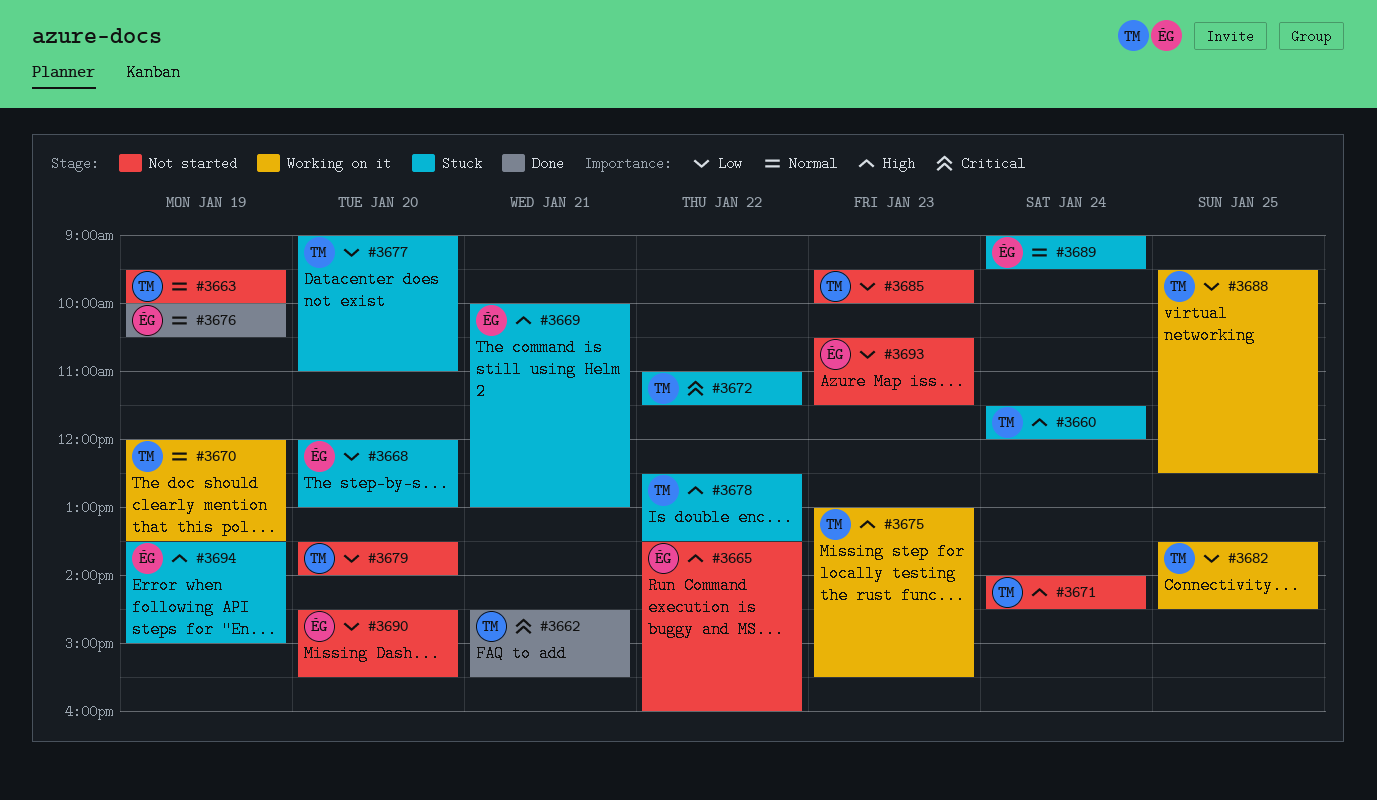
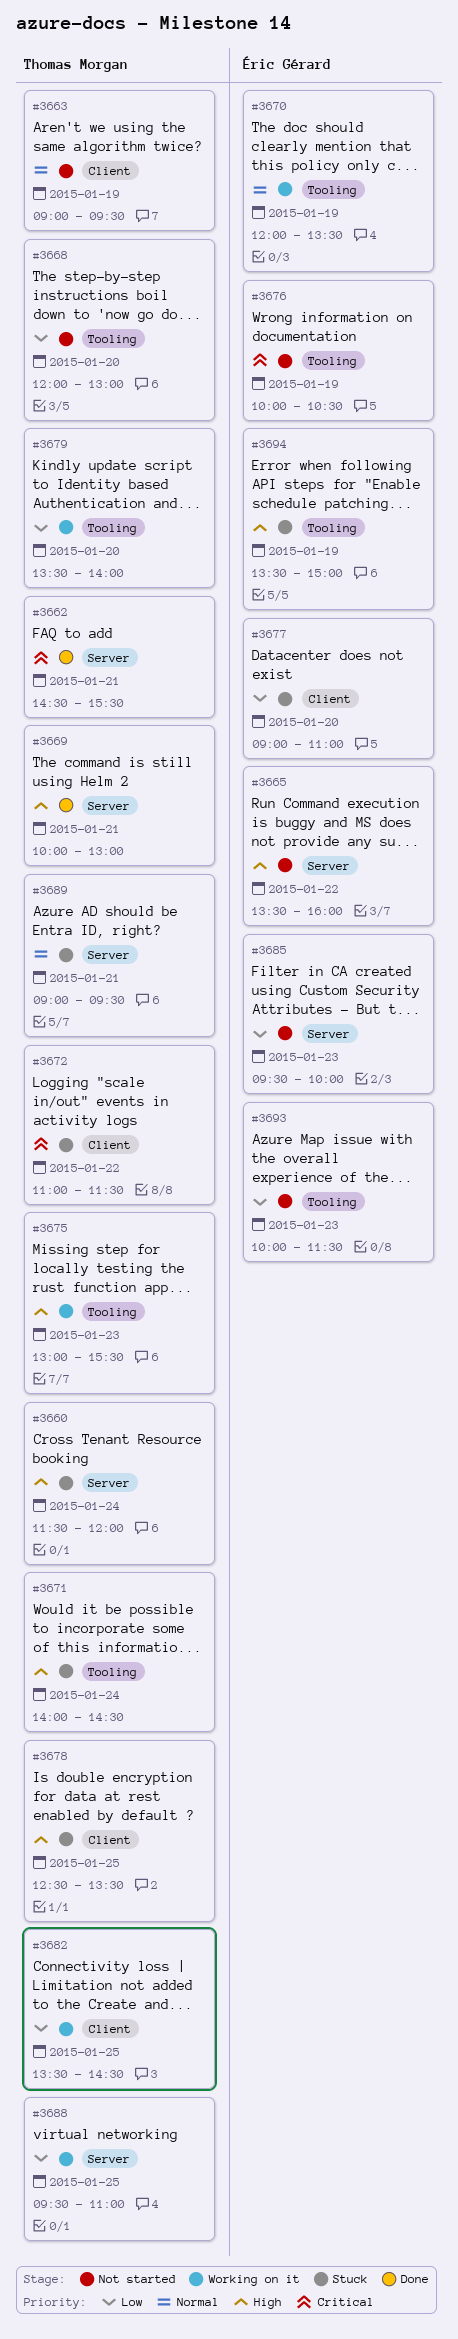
#3663, begins: 09:30 -> 09:00
#3663, ends: 10:00 -> 09:30
#3668, status: Stuck -> Not started
#3668, owner: Éric Gérard -> Thomas Morgan
#3669, status: Stuck -> Done
#3669, owner: Éric Gérard -> Thomas Morgan
#3670, owner: Thomas Morgan -> Éric Gérard
#3671, status: Not started -> Stuck
#3676, status: Done -> Not started
#3676, priority: Normal -> Critical
#3677, owner: Thomas Morgan -> Éric Gérard
#3678, day: Jan 22 -> Jan 25
#3679, status: Not started -> Working on it
#3685, owner: Thomas Morgan -> Éric Gérard
#3688, ends: 12:30 -> 11:00
#3689, owner: Éric Gérard -> Thomas Morgan
#3689, day: Jan 24 -> Jan 21
#3690: present -> none
#3693, begins: 10:30 -> 10:00

